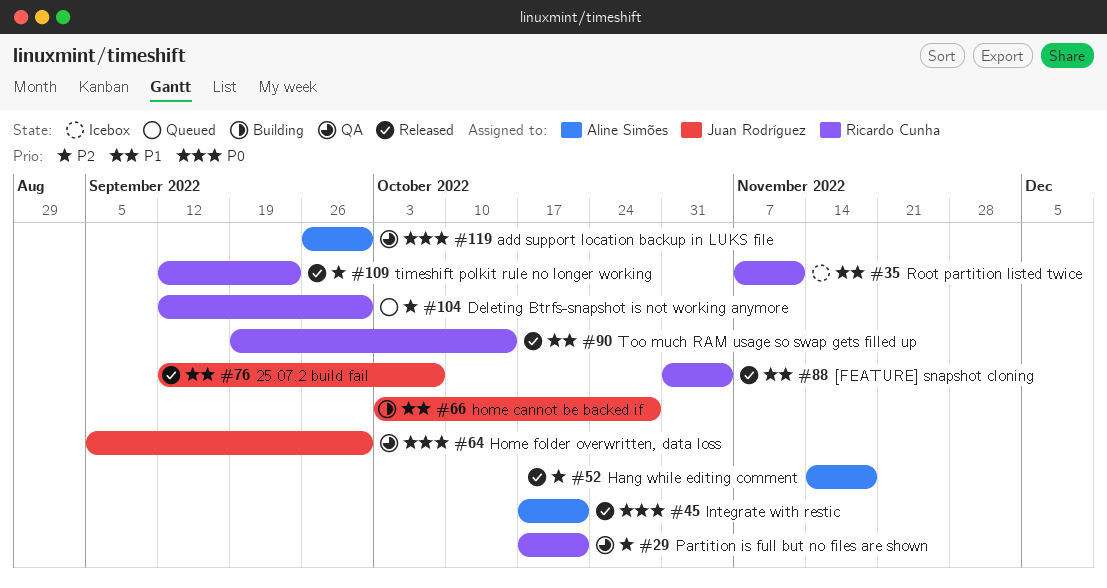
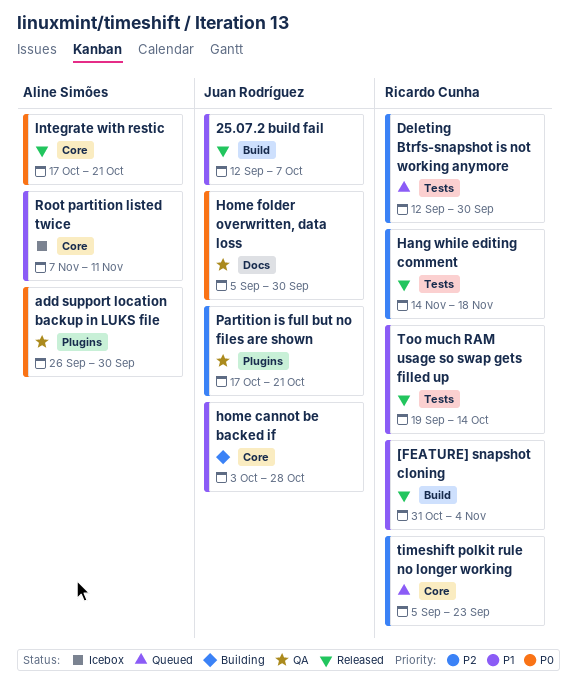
Hang while editing comment, owner: Aline Simões -> Ricardo Cunha
Partition is full but no files are shown, owner: Ricardo Cunha -> Juan Rodríguez
Root partition listed twice, owner: Ricardo Cunha -> Aline Simões
timeshift polkit rule no longer working, status: Released -> Queued
timeshift polkit rule no longer working, start: Sep 12 -> Sep 5

